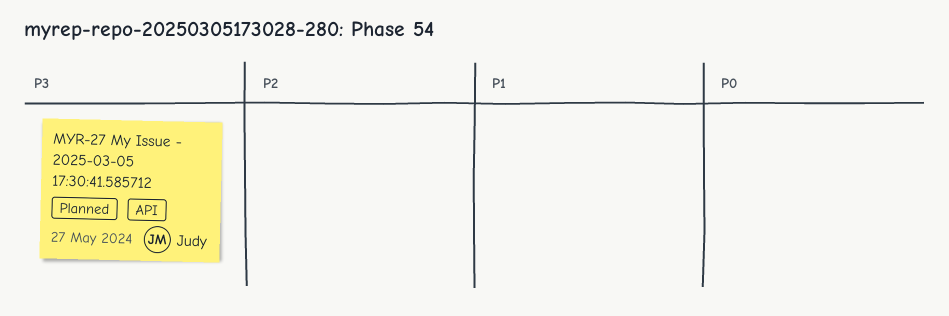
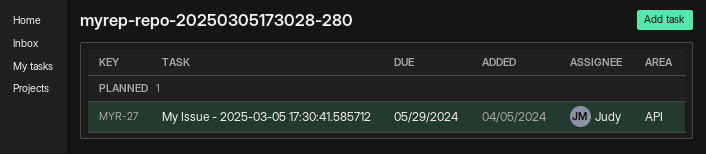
MYR-27, due: May 27 -> May 29

